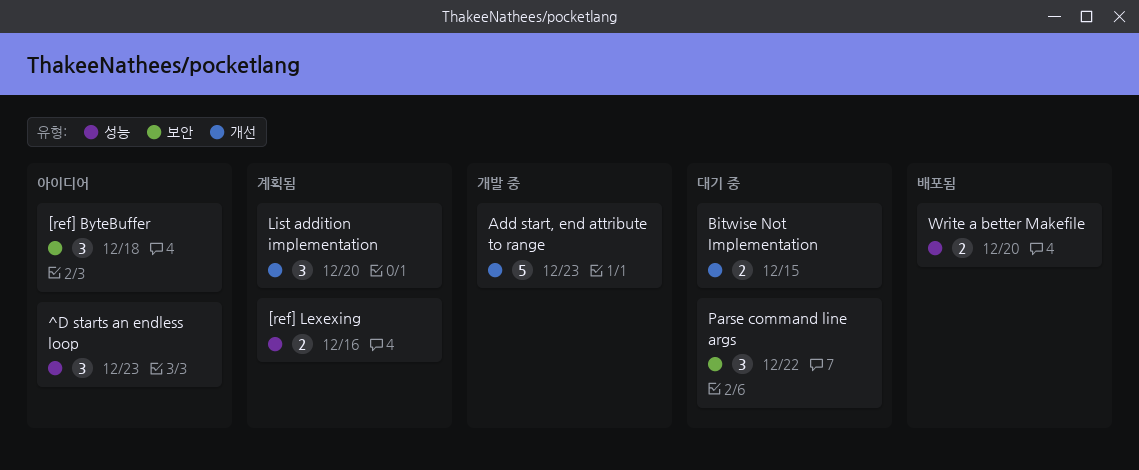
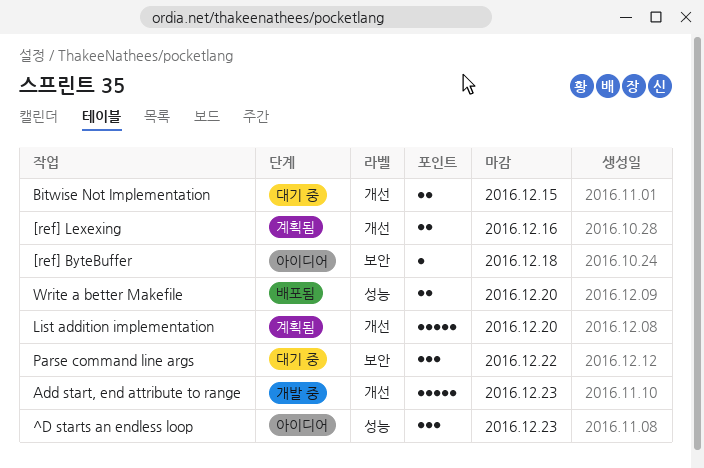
[ref] ByteBuffer, estimate: 3 -> 1
[ref] Lexexing, label: 성능 -> 개선
List addition implementation, estimate: 3 -> 5

